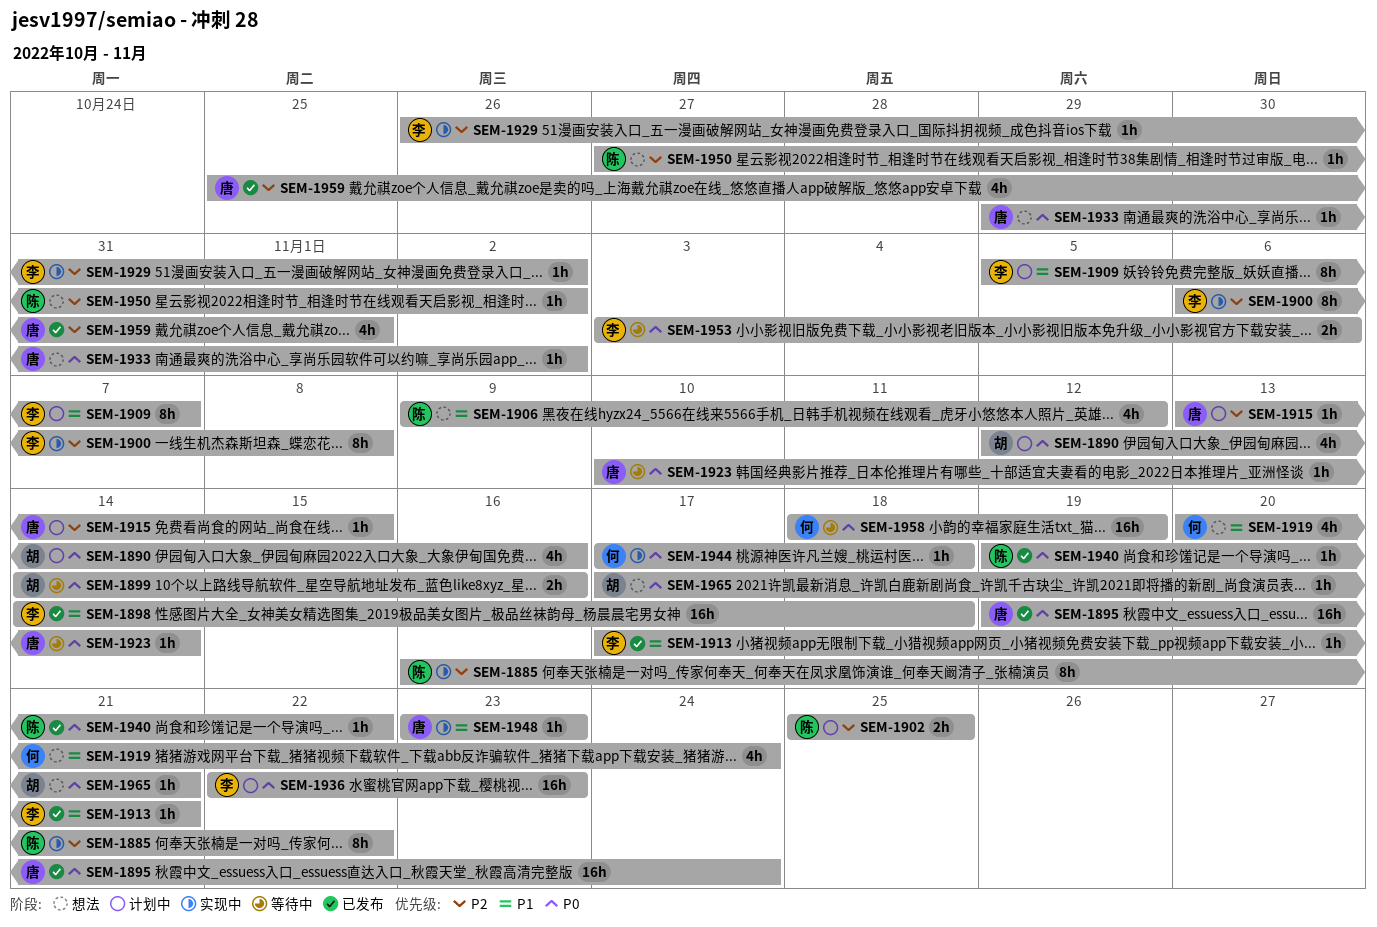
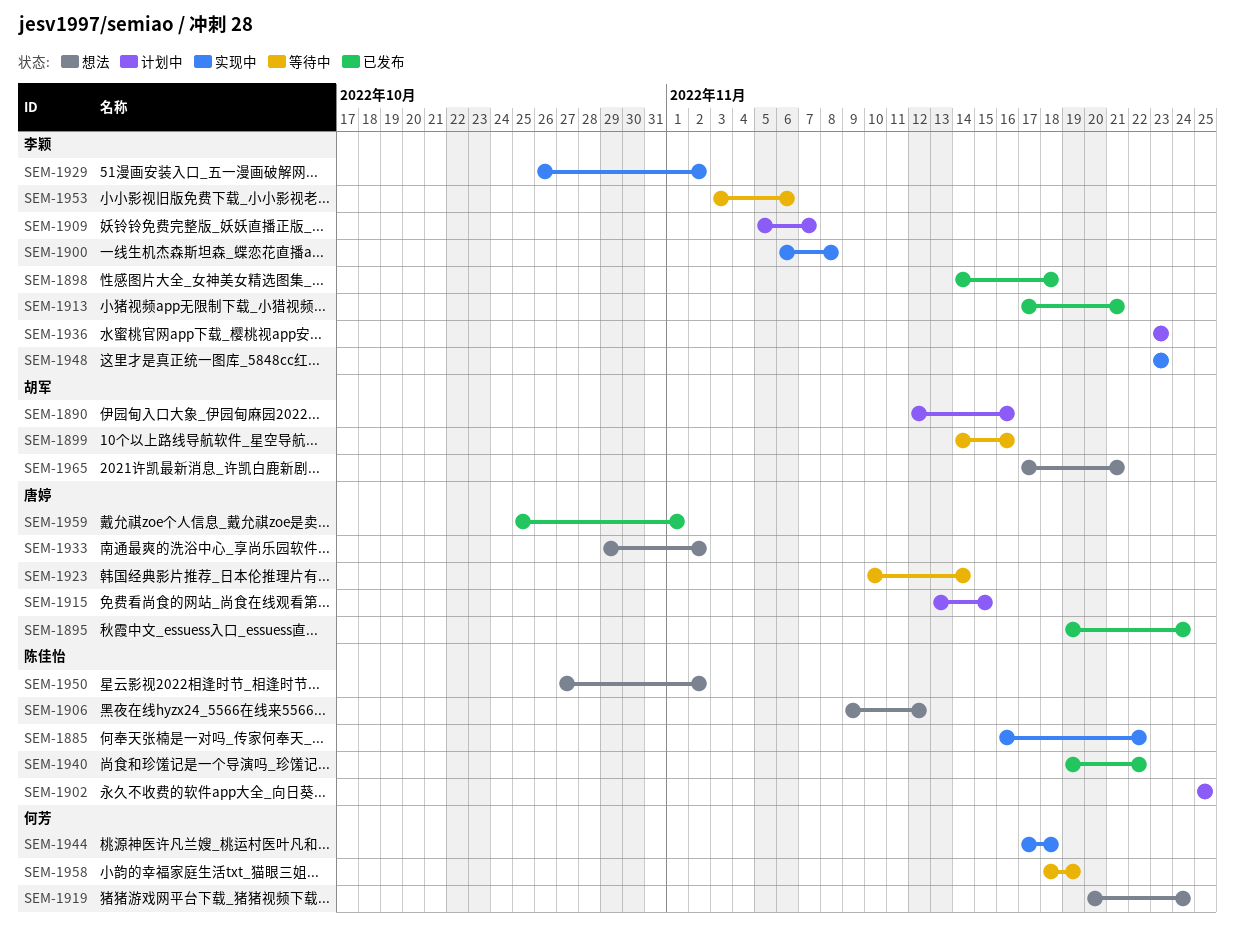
SEM-1936, start: Nov 22 -> Nov 23
SEM-1948, owner: 唐婷 -> 李颖

